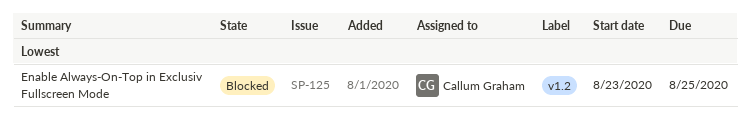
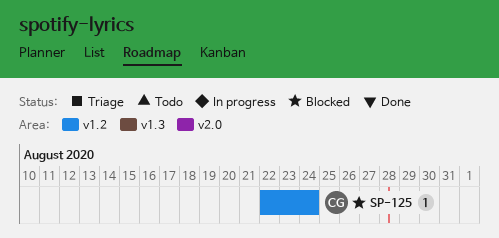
SP-125, start: Aug 23 -> Aug 22
SP-125, due: Aug 25 -> Aug 24

